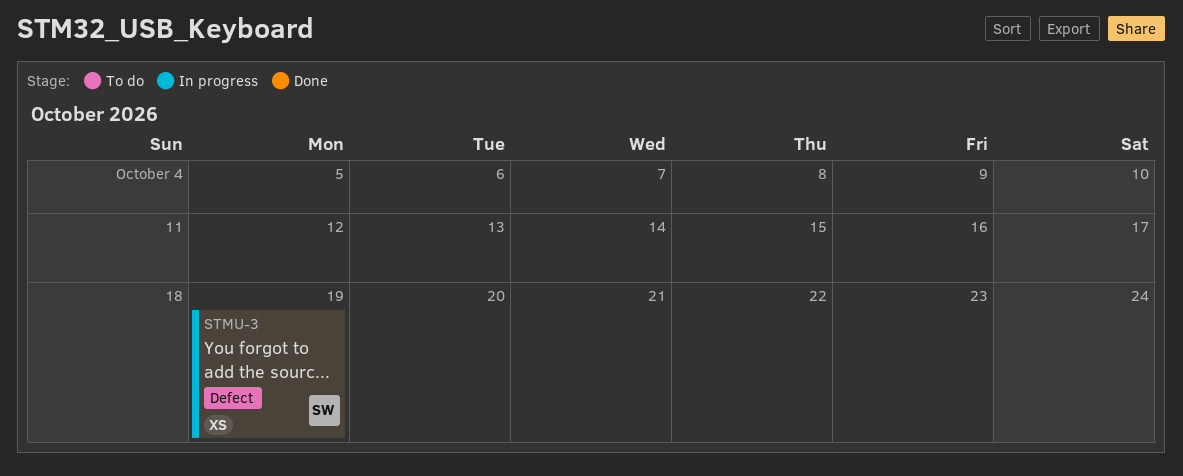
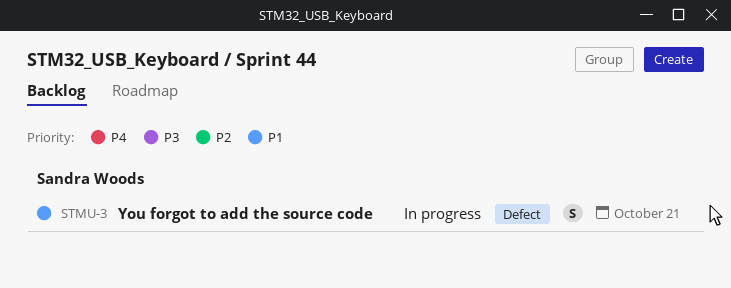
STMU-3, estimate: XS -> S
STMU-3, due: Oct 19 -> Oct 21

